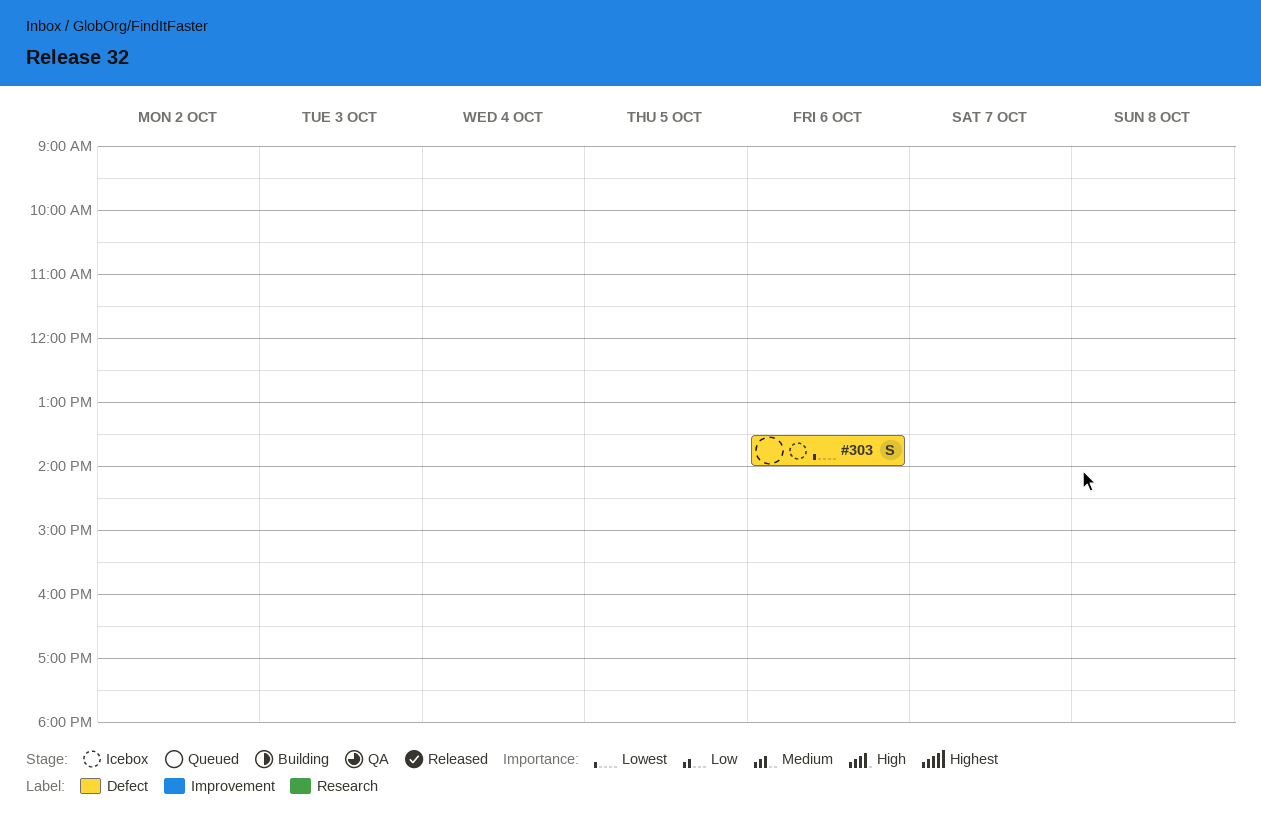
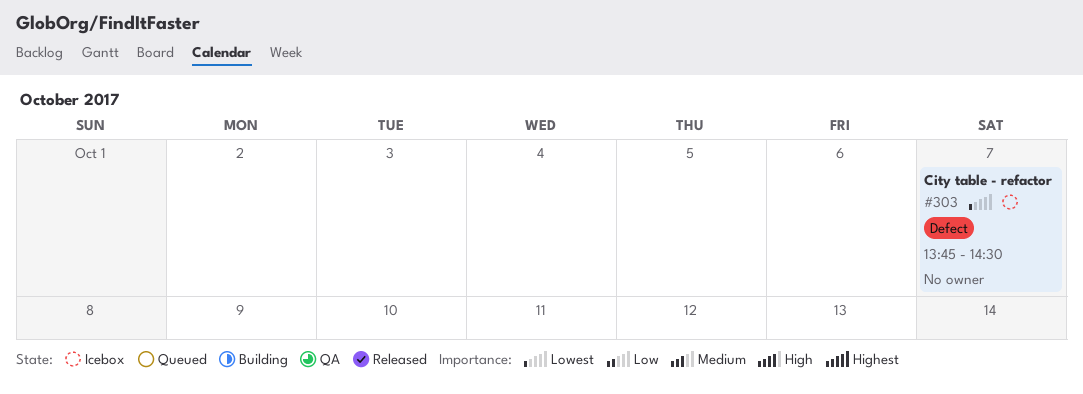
#303, day: Oct 6 -> Oct 7
#303, begins: 13:30 -> 13:45
#303, ends: 14:00 -> 14:30

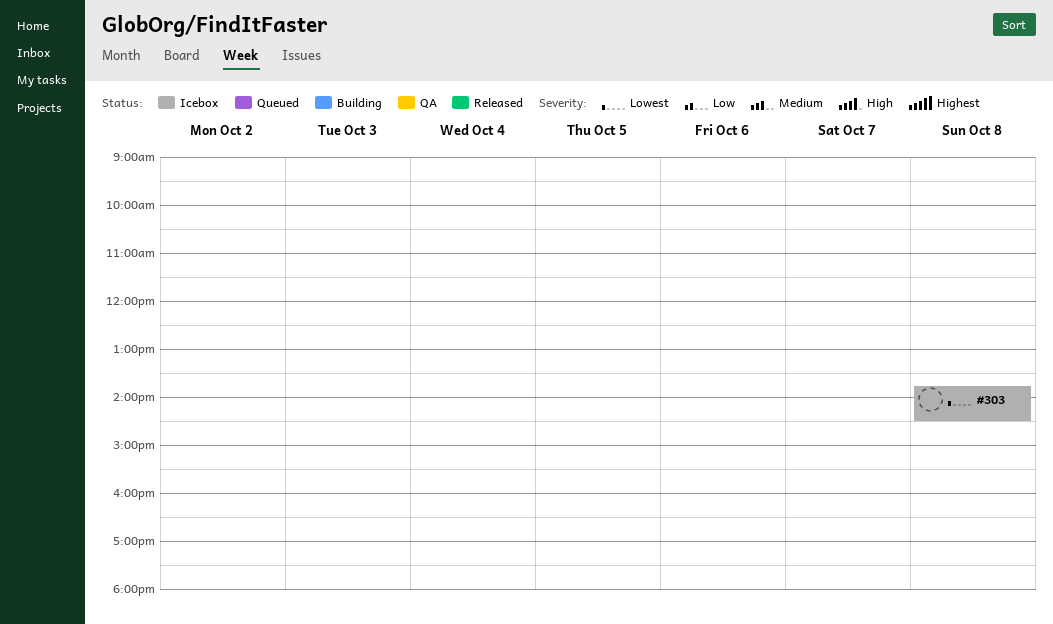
#303, day: Oct 7 -> Oct 8

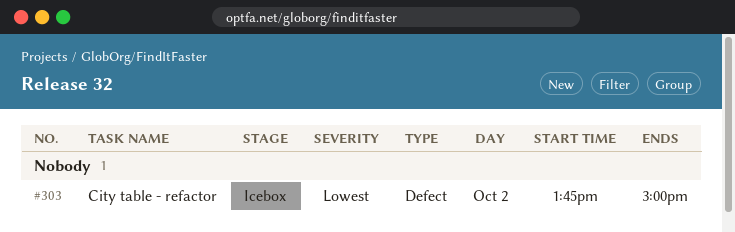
#303, day: Oct 8 -> Oct 2
#303, ends: 14:30 -> 15:00

